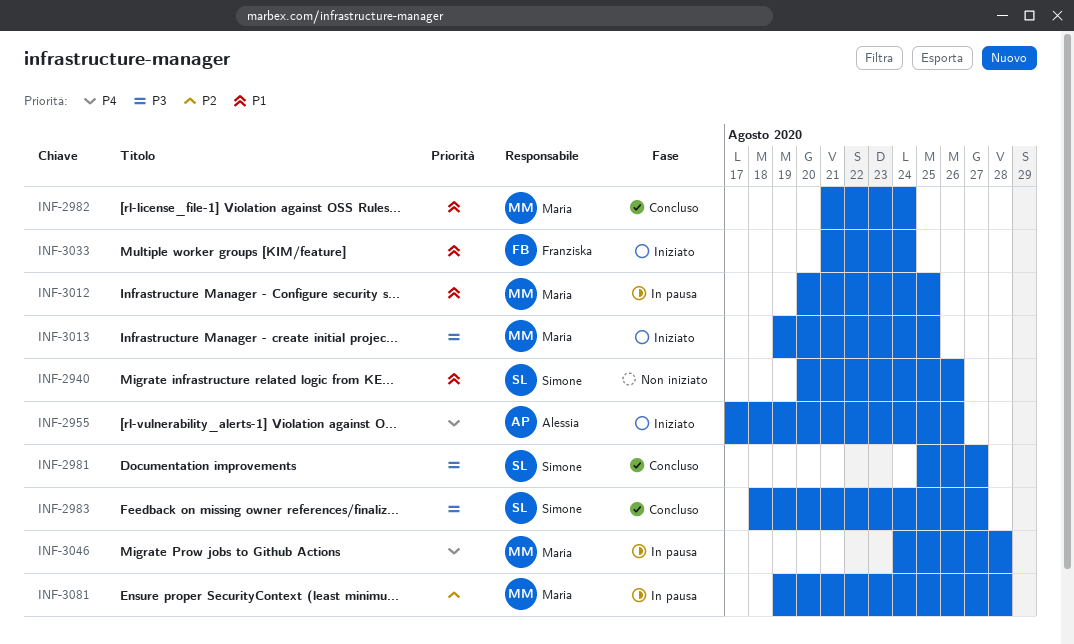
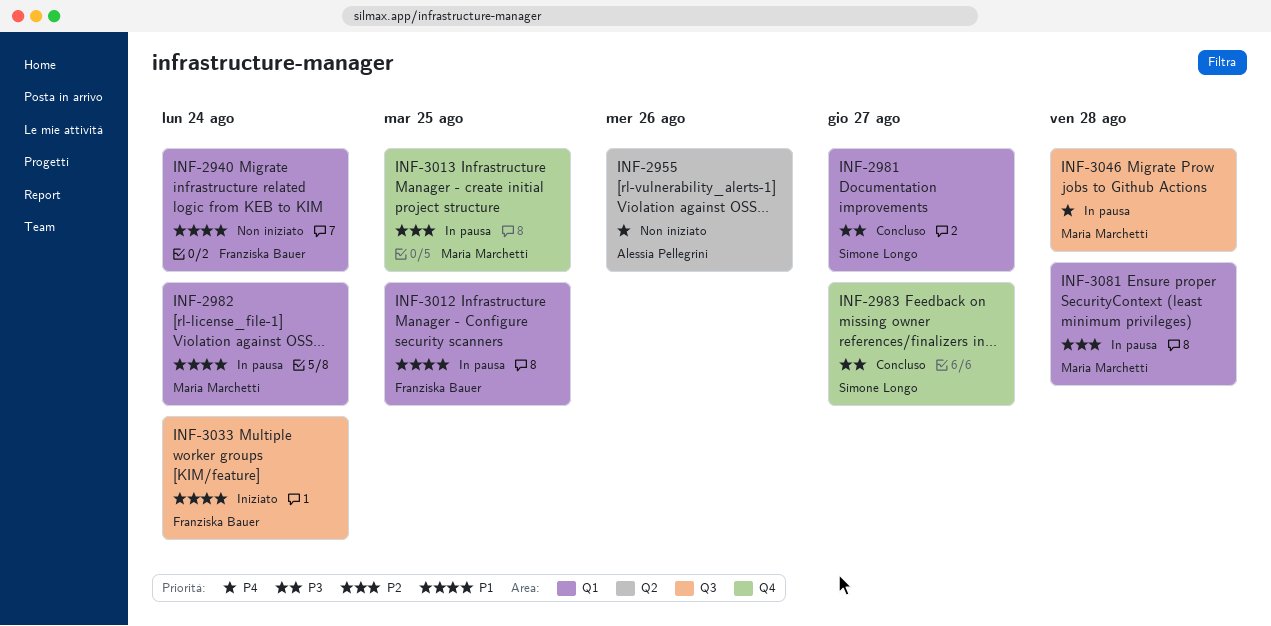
INF-2940, owner: Simone Longo -> Franziska Bauer
INF-2940, due: Aug 26 -> Aug 24
INF-2955, status: Iniziato -> Non iniziato
INF-2982, status: Concluso -> In pausa
INF-3012, owner: Maria Marchetti -> Franziska Bauer
INF-3013, status: Iniziato -> In pausa
INF-3013, priority: P3 -> P2

